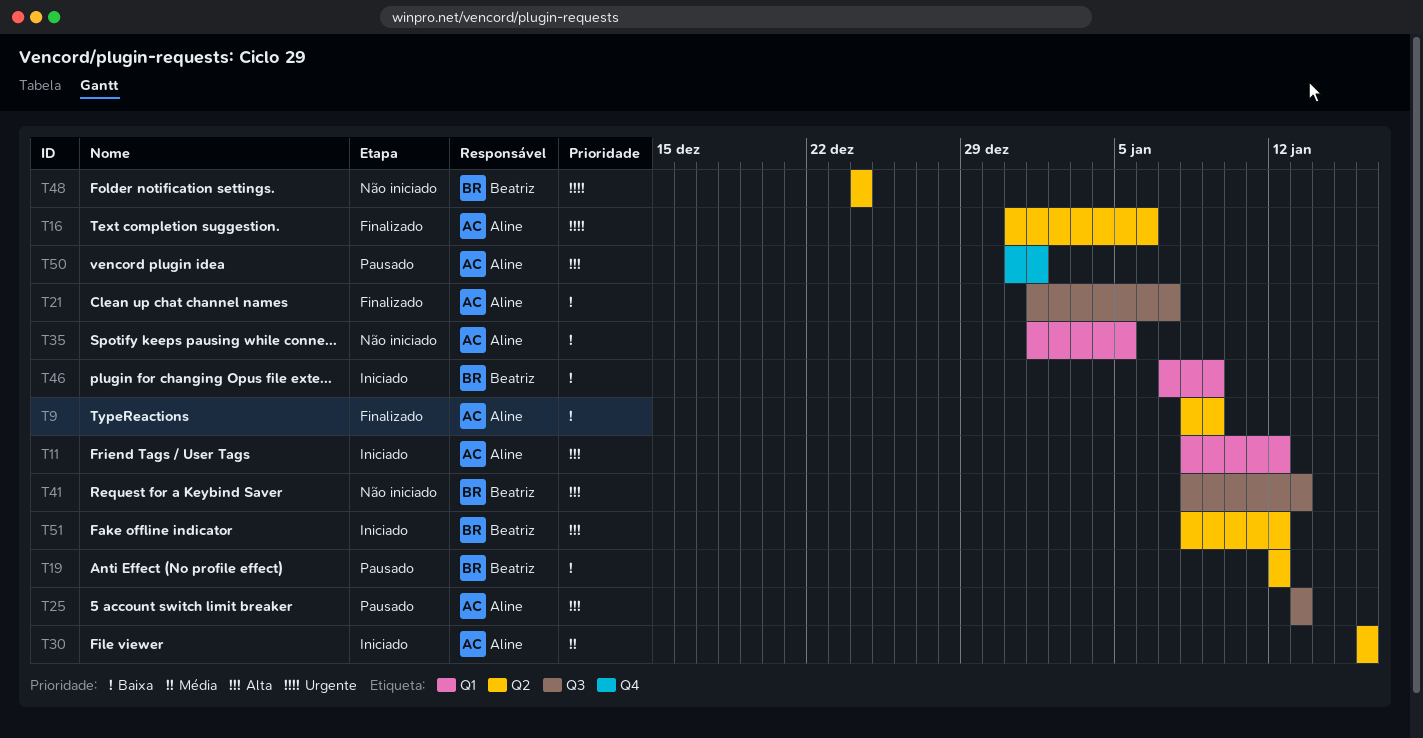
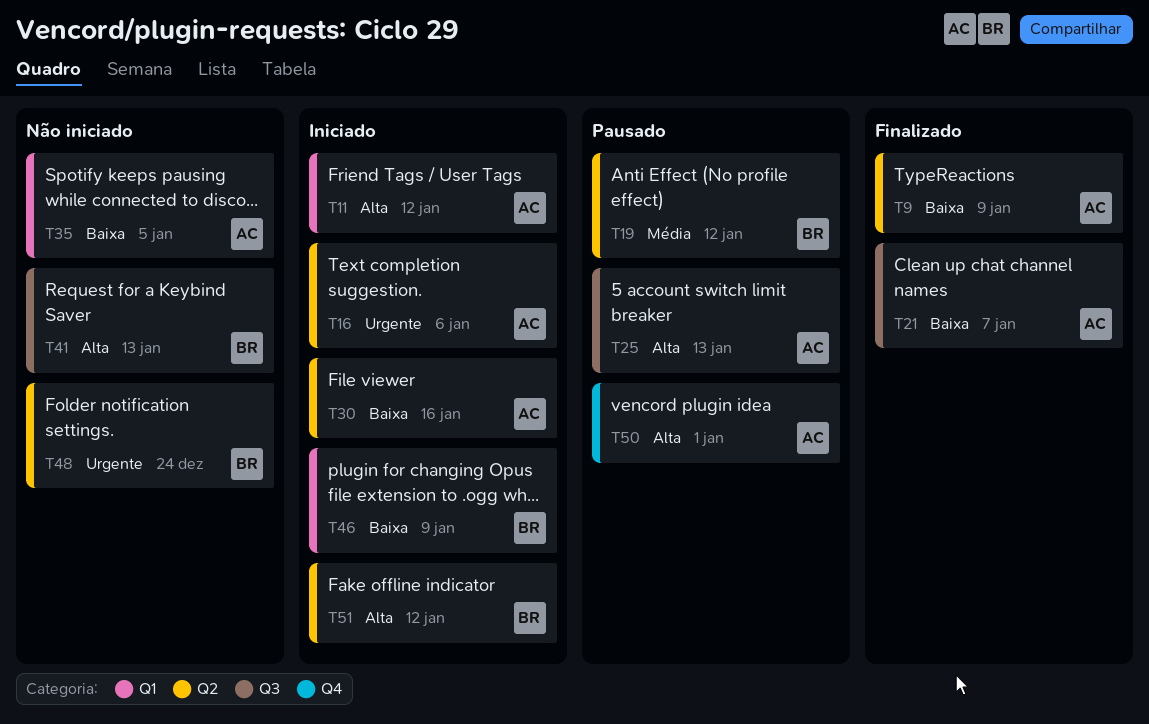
T16, status: Finalizado -> Iniciado
T19, priority: Baixa -> Média
T30, priority: Média -> Baixa

